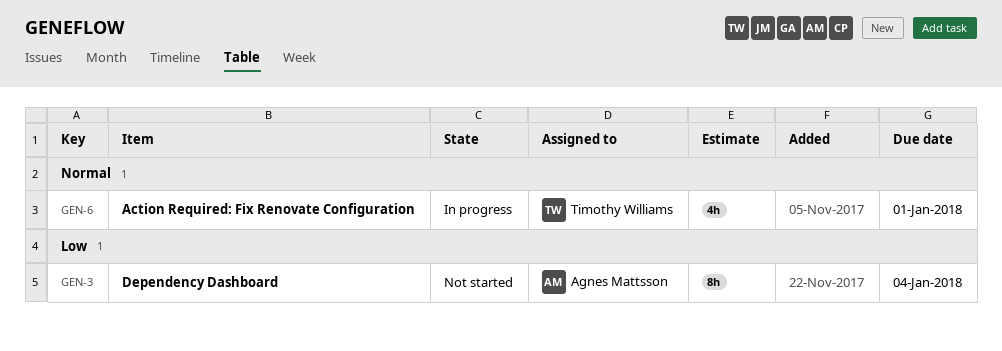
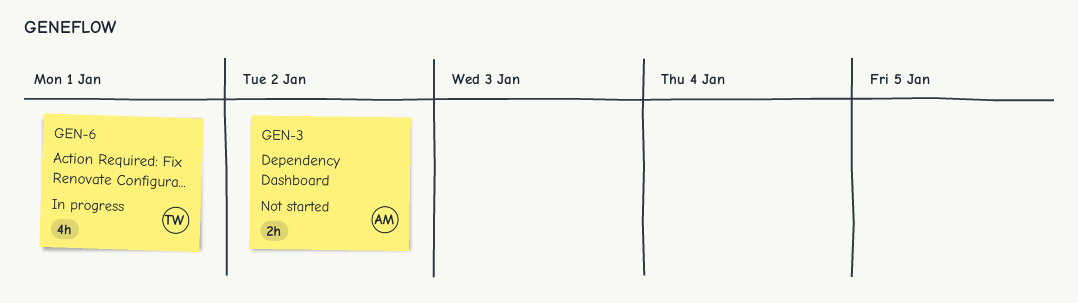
GEN-3, estimate: 8h -> 2h
GEN-3, due: Jan 4 -> Jan 2

